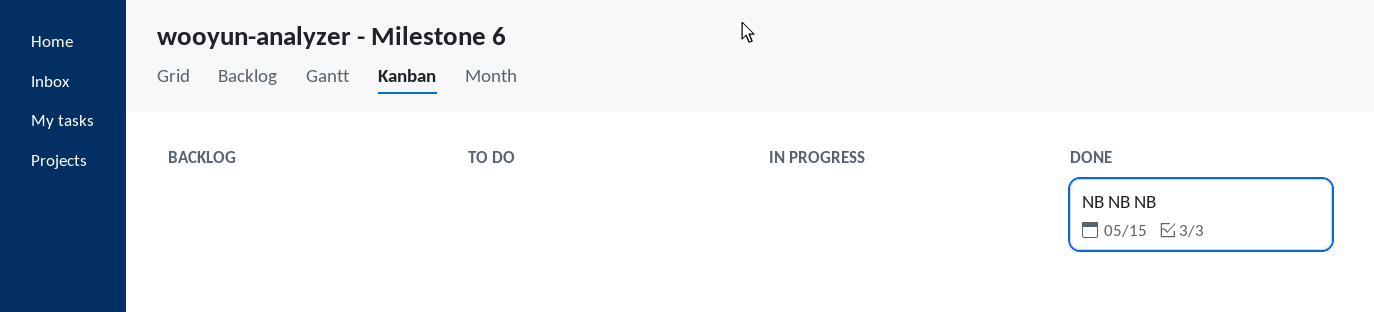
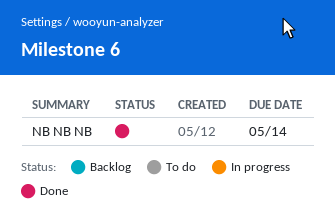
NB NB NB, due: May 15 -> May 14

